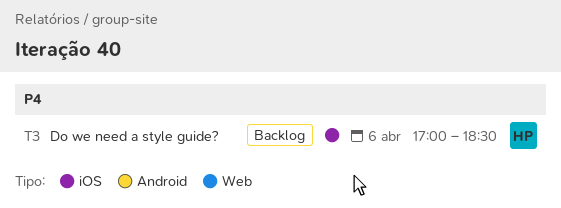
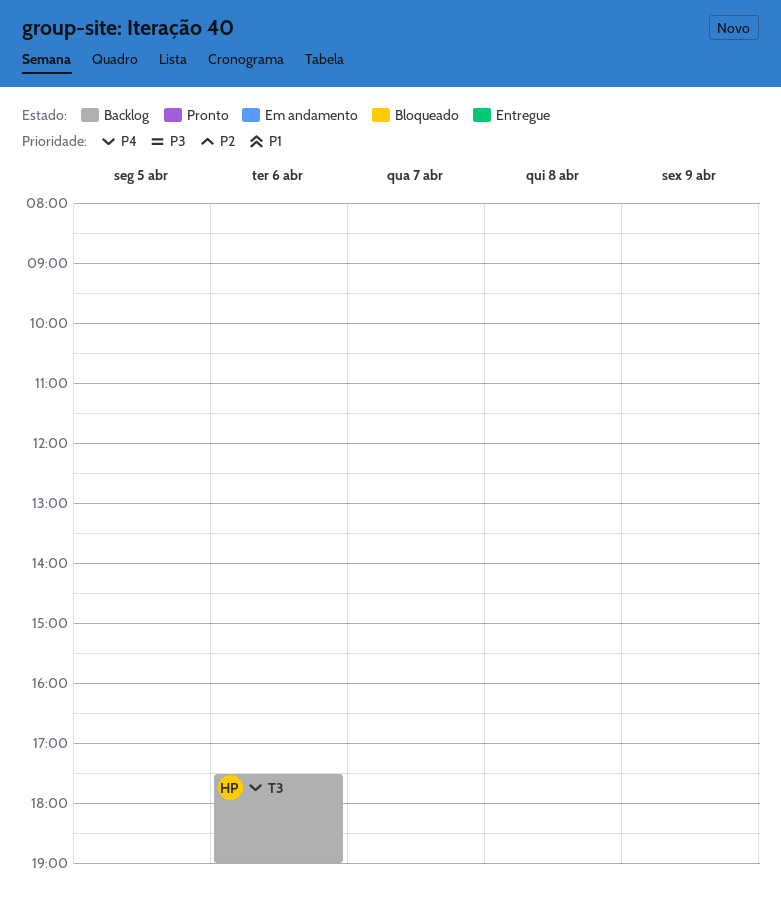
T3, begins: 17:00 -> 17:30
T3, ends: 18:30 -> 19:00

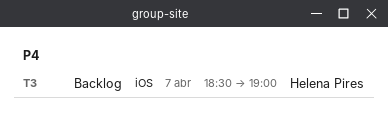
T3, day: Apr 6 -> Apr 7
T3, begins: 17:30 -> 18:30

